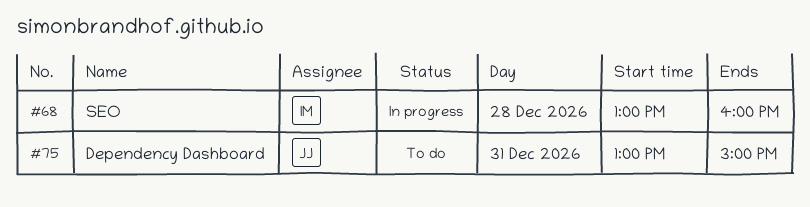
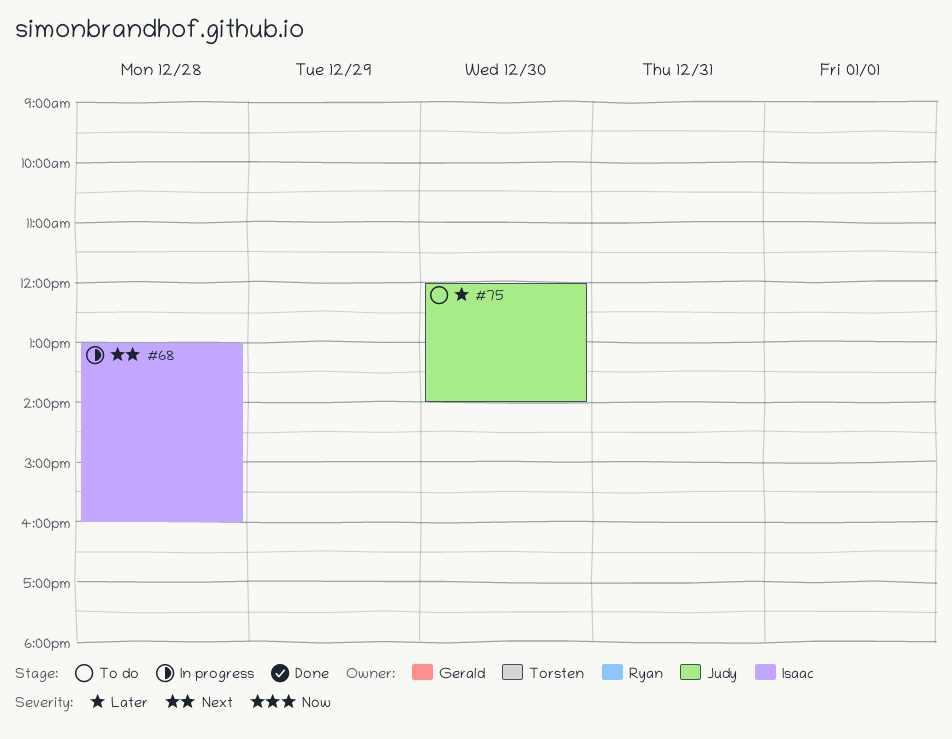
#75, day: Dec 31 -> Dec 30
#75, begins: 13:00 -> 12:00
#75, ends: 15:00 -> 14:00

